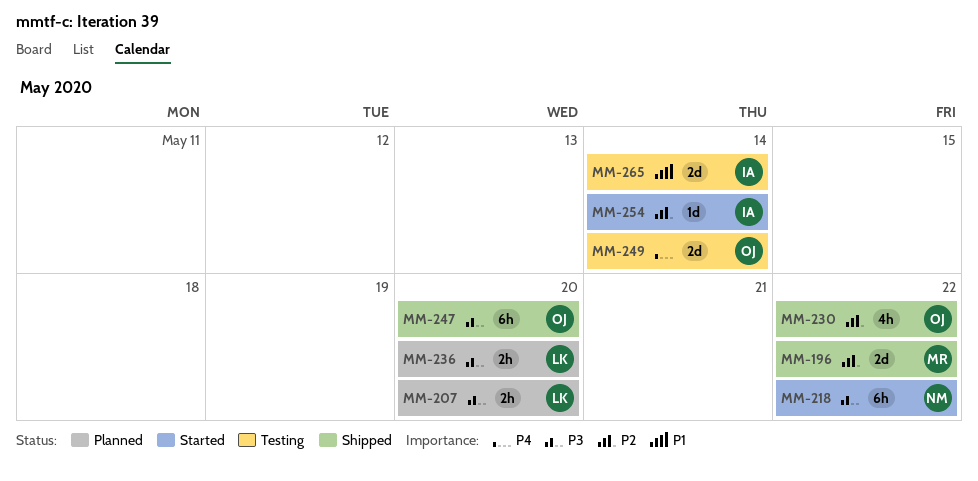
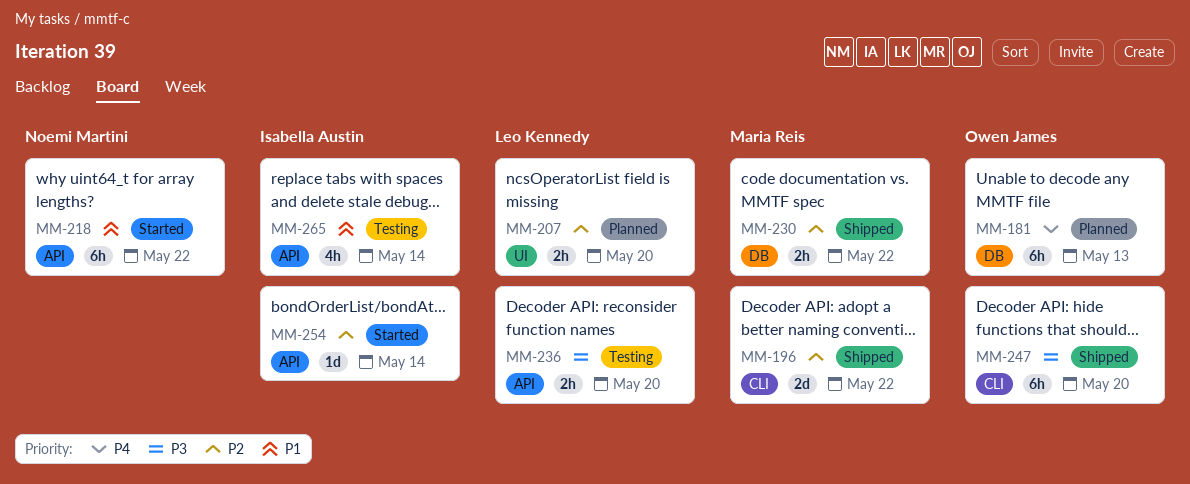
MM-181: none -> present
MM-207, priority: P3 -> P2
MM-218, priority: P3 -> P1
MM-230, owner: Owen James -> Maria Reis
MM-230, estimate: 4h -> 2h
MM-236, status: Planned -> Testing
MM-249: present -> none
MM-265, estimate: 2d -> 4h

